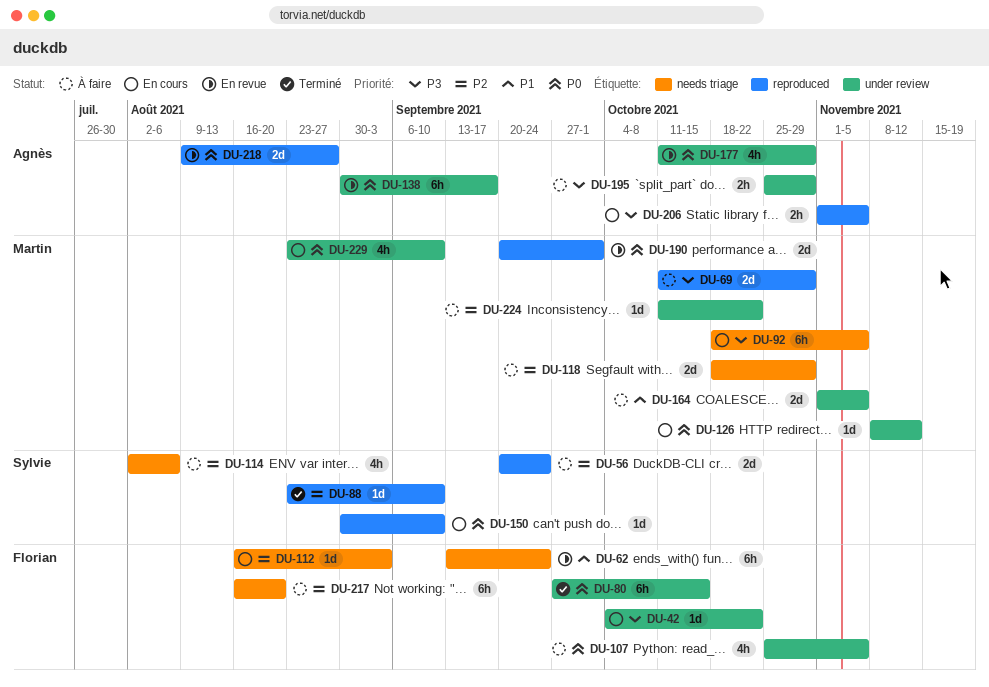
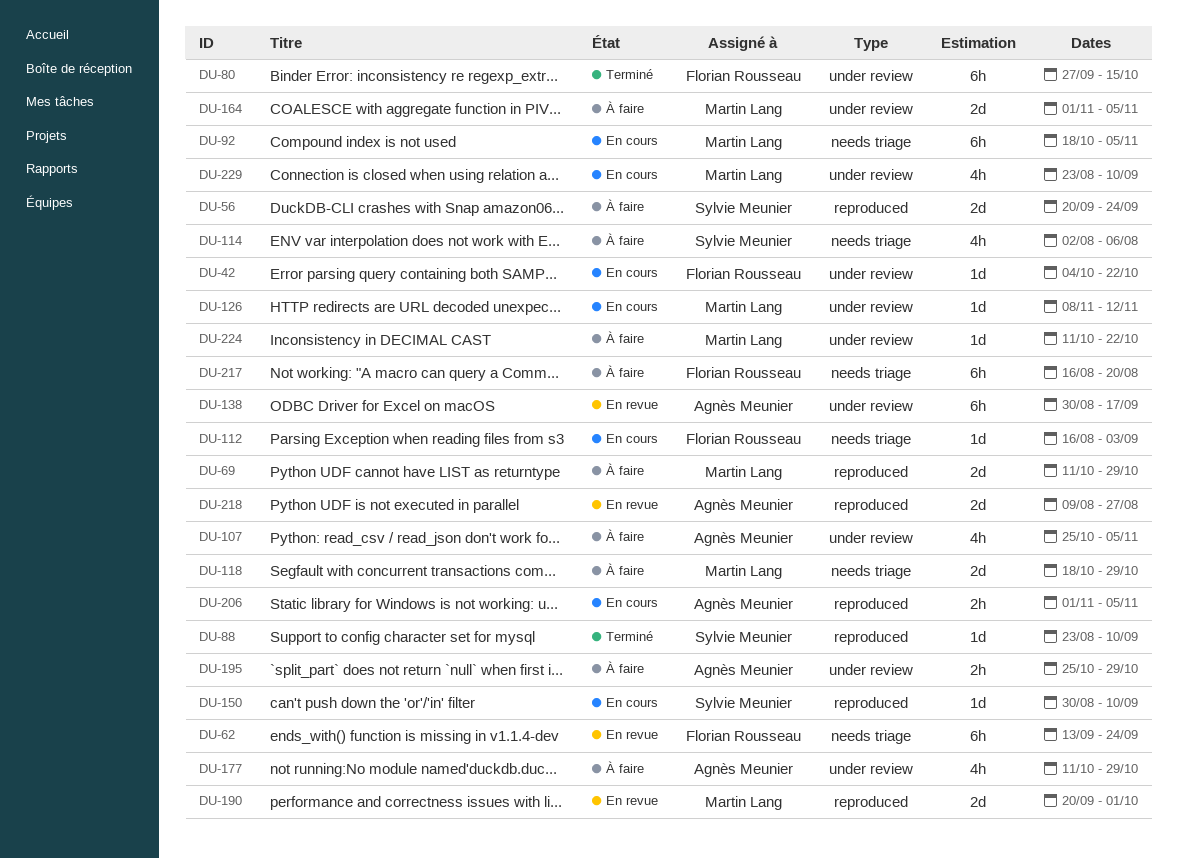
DU-107, owner: Florian Rousseau -> Agnès Meunier
DU-177, status: En revue -> À faire

